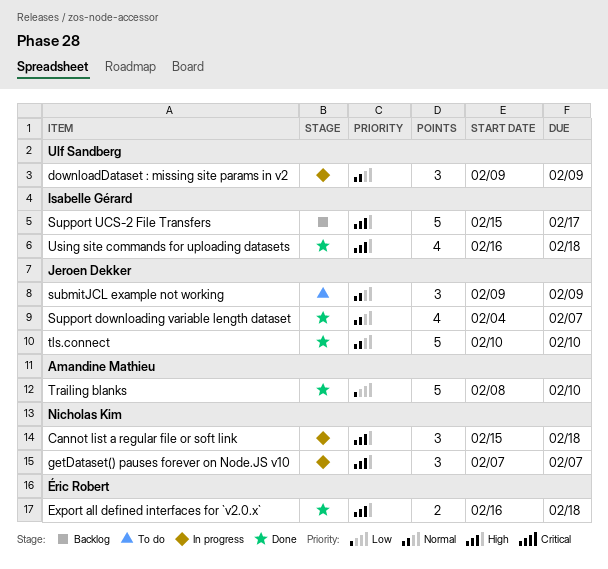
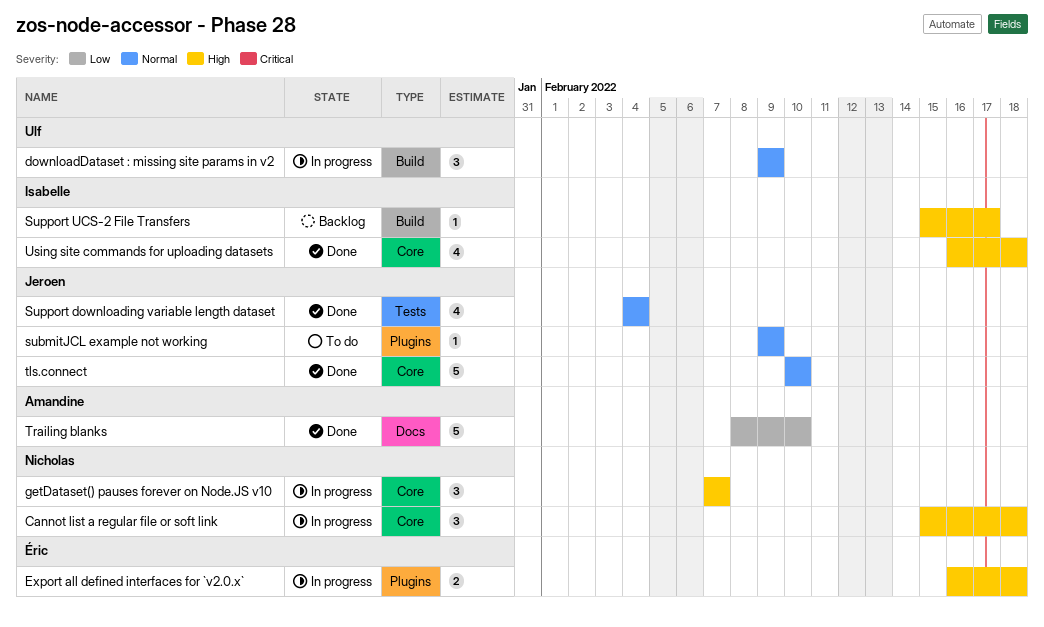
Export all defined interfaces for `v2.0.x`, status: Done -> In progress
submitJCL example not working, estimate: 3 -> 1
Support downloading variable length dataset, due: Feb 7 -> Feb 4
Support UCS-2 File Transfers, estimate: 5 -> 1

